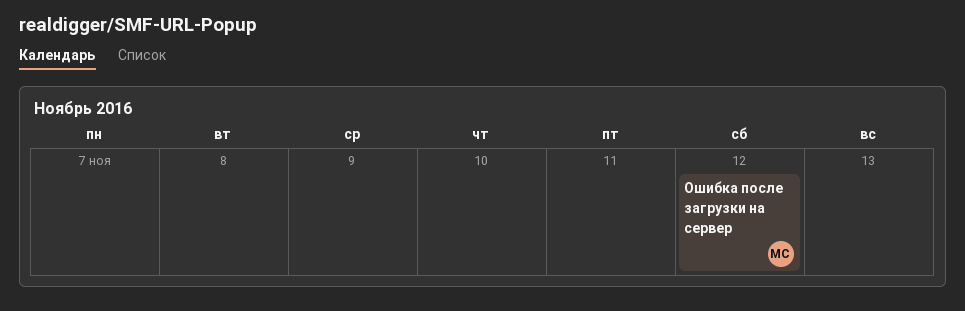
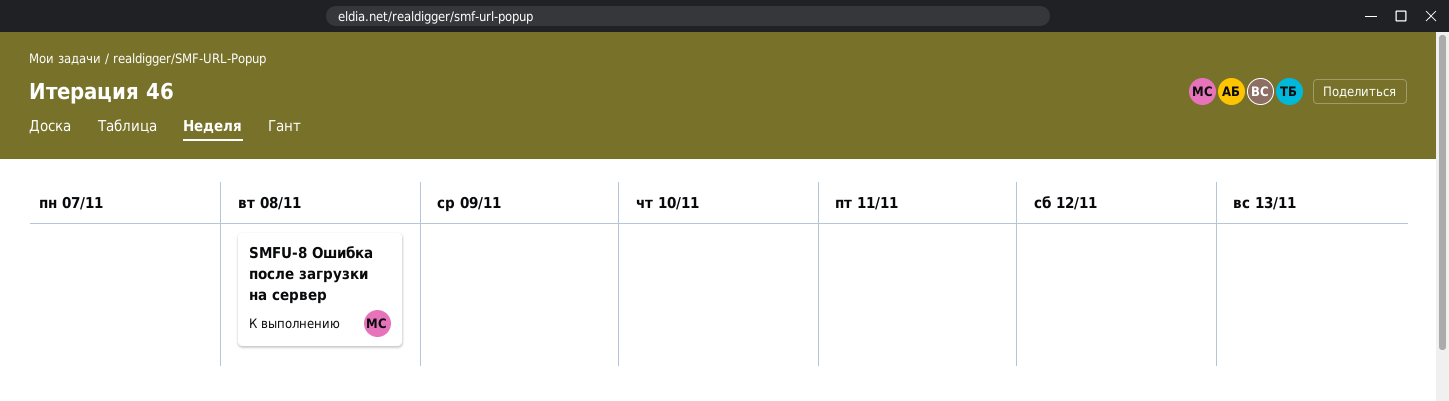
Ошибка после загрузки на сервер, due: Nov 12 -> Nov 8

